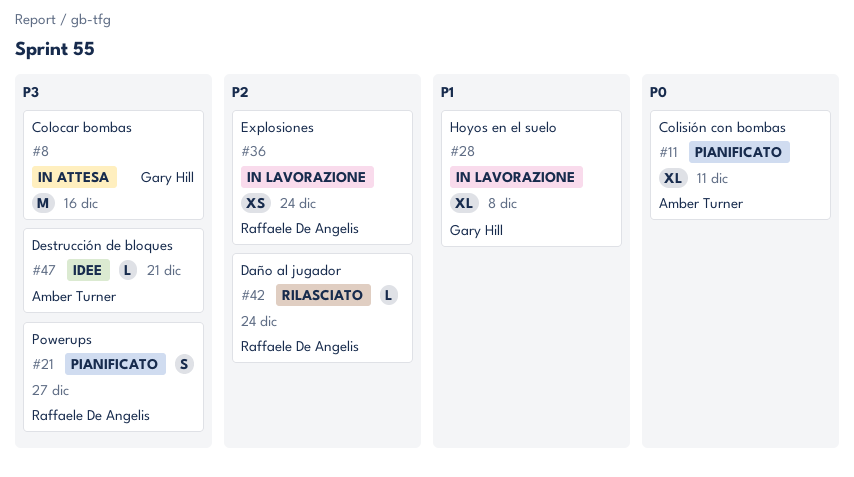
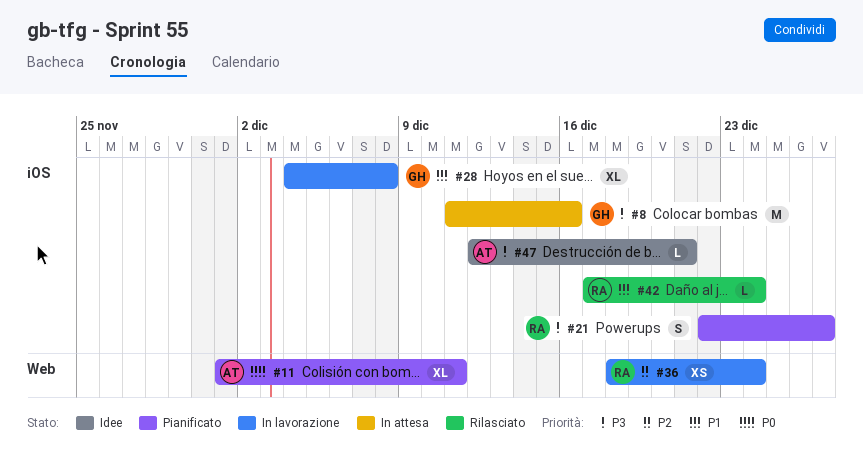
#42, priority: P2 -> P1

